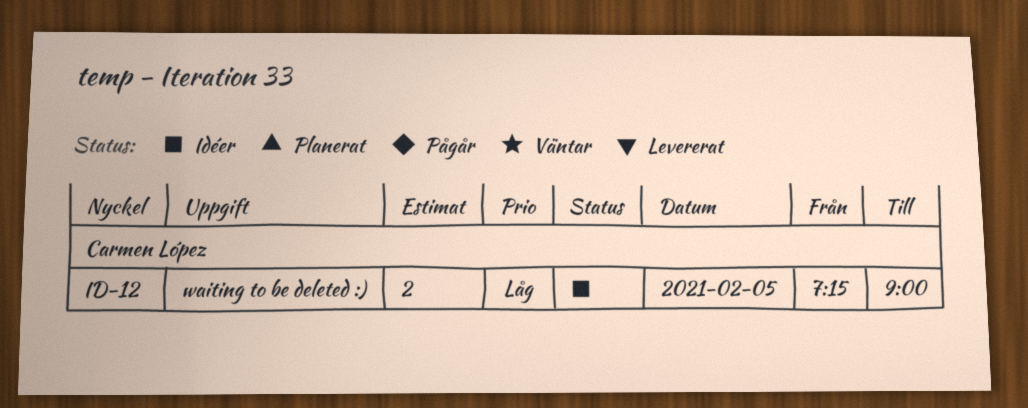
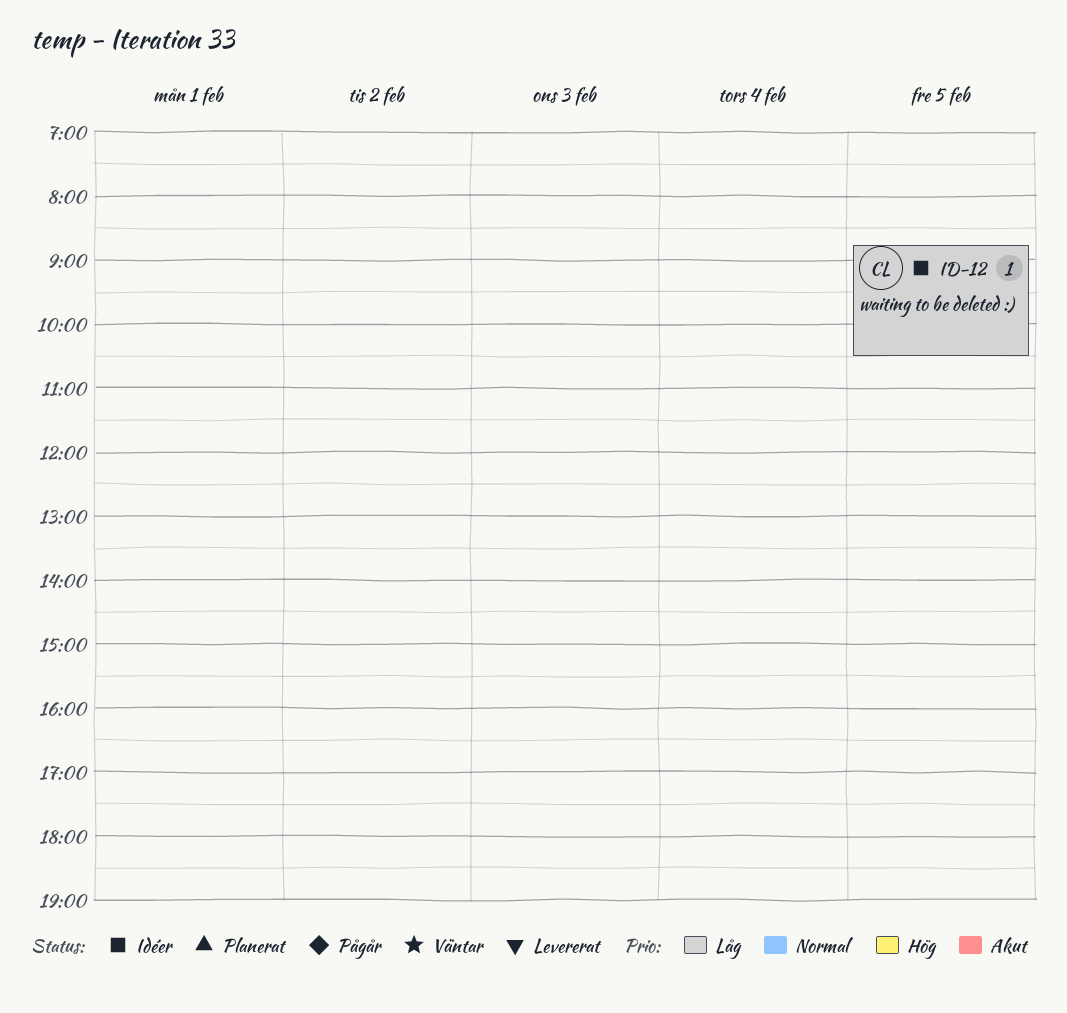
ID-12, estimate: 2 -> 1
ID-12, begins: 07:15 -> 08:45
ID-12, ends: 09:00 -> 10:30

